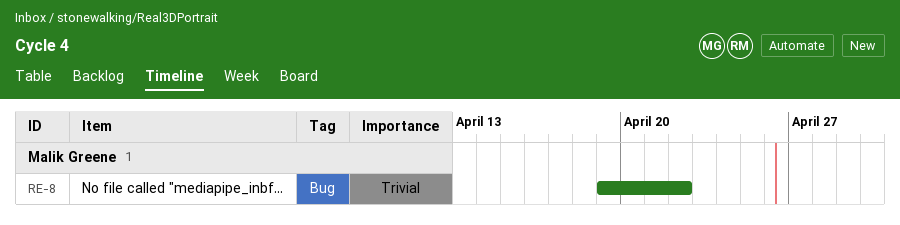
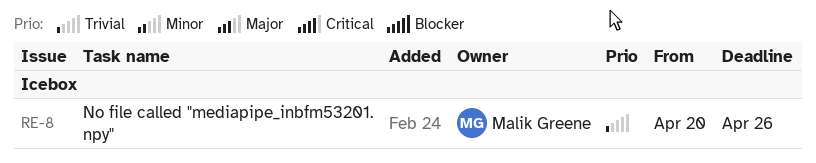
RE-8, start: Apr 19 -> Apr 20
RE-8, due: Apr 22 -> Apr 26

